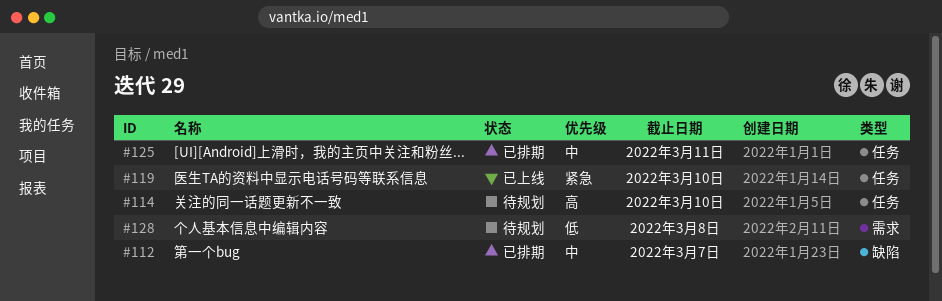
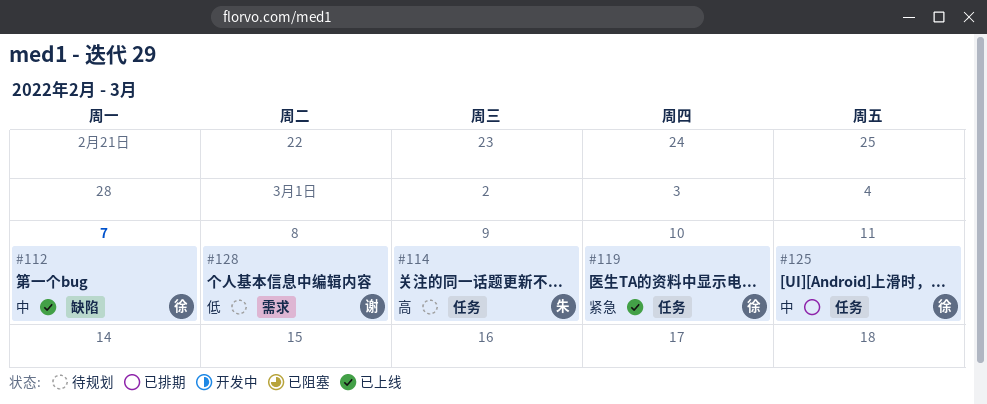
#112, status: 已排期 -> 已上线
#114, due: Mar 10 -> Mar 9

